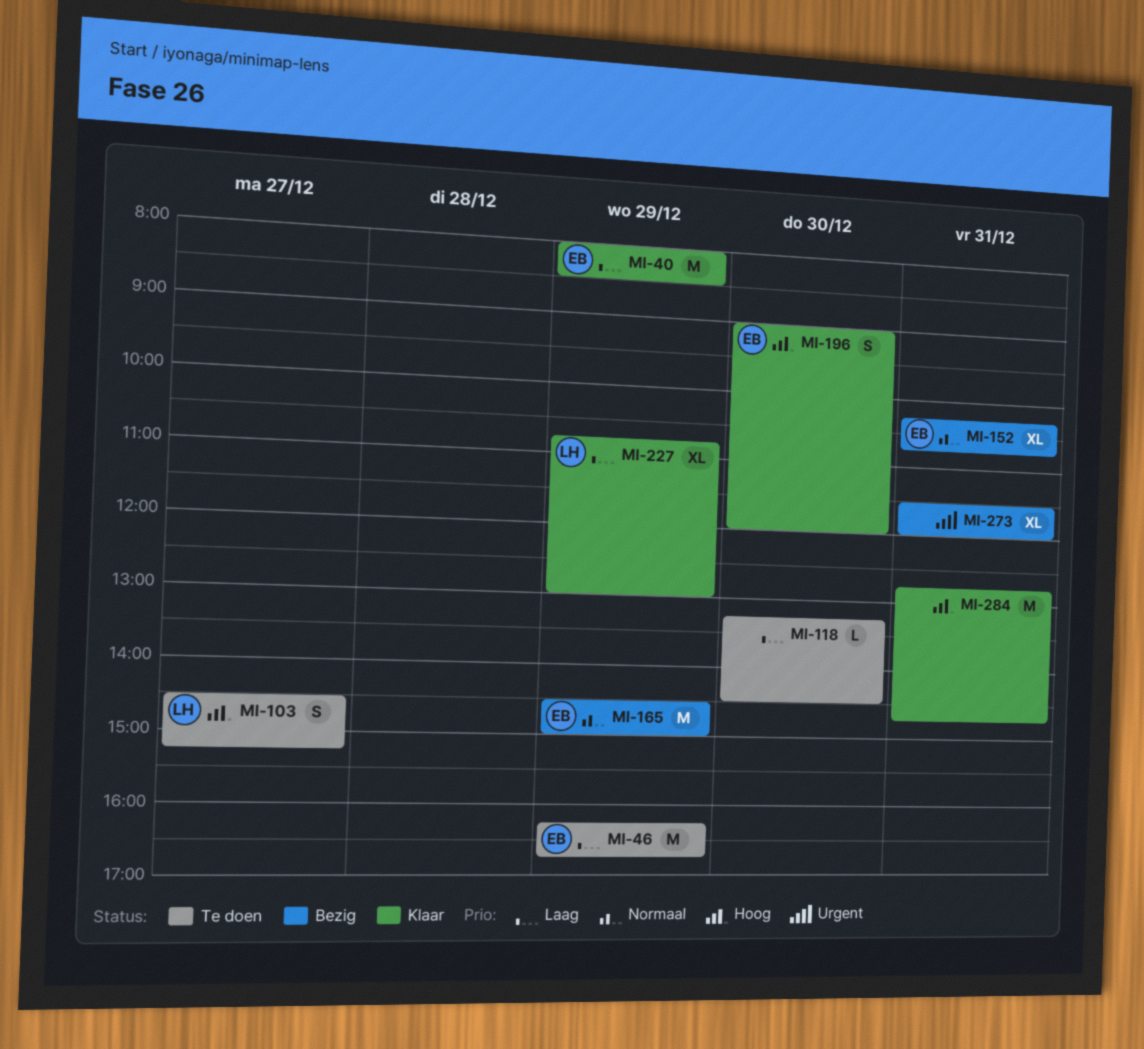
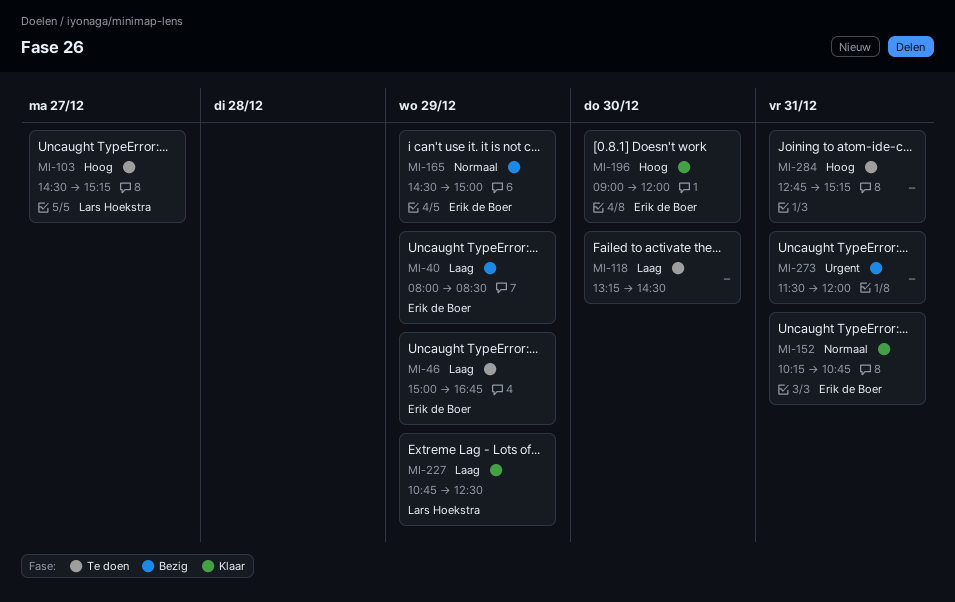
MI-40, status: Klaar -> Bezig
MI-46, begins: 16:15 -> 15:00
MI-152, status: Bezig -> Klaar
MI-227, ends: 13:00 -> 12:30
MI-284, status: Klaar -> Te doen
MI-284, ends: 14:45 -> 15:15

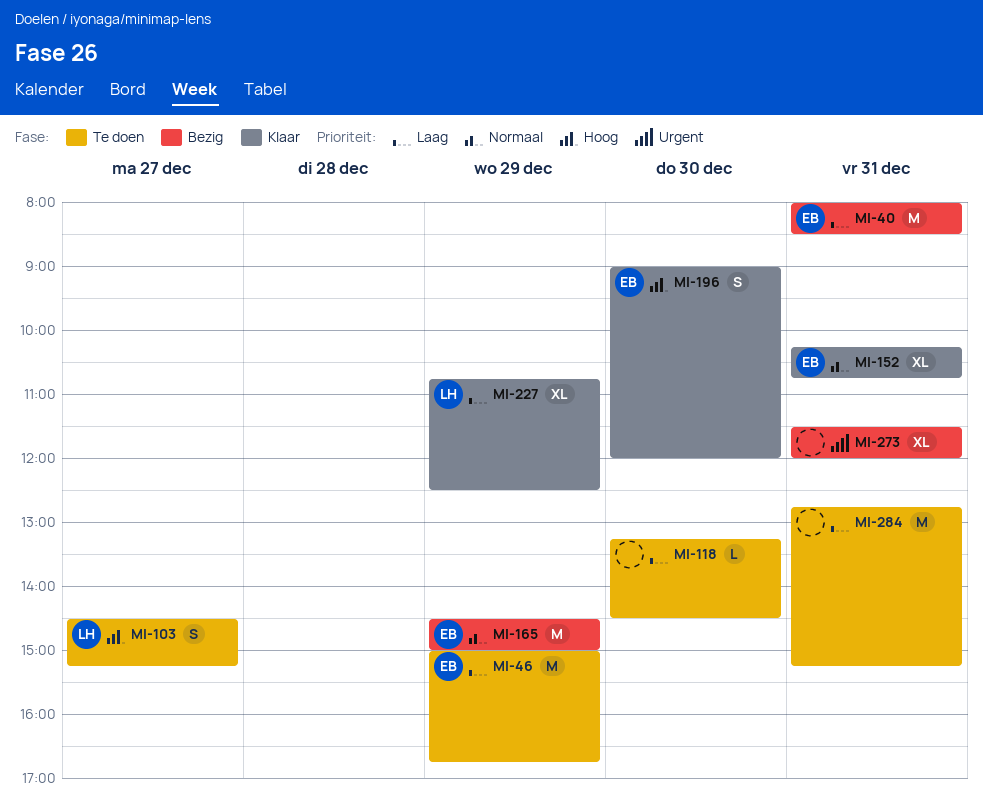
MI-40, day: Dec 29 -> Dec 31
MI-284, priority: Hoog -> Laag

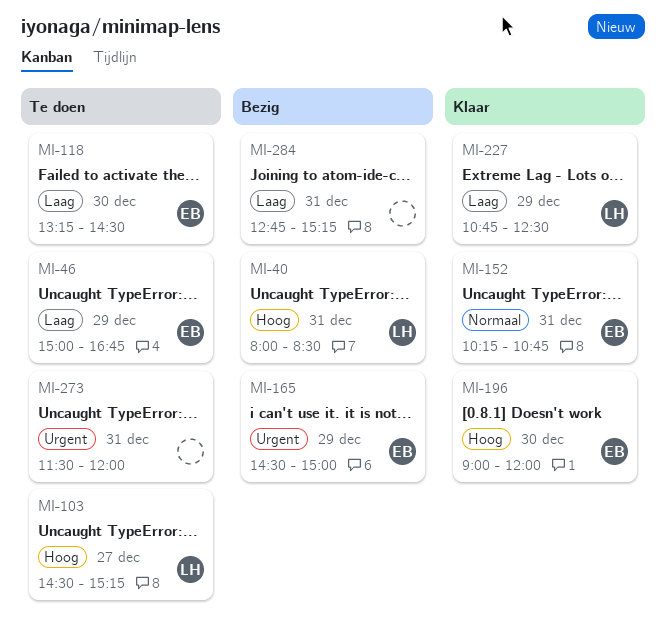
MI-40, owner: EB -> LH
MI-40, priority: Laag -> Hoog
MI-118, owner: none -> EB
MI-165, priority: Normaal -> Urgent
MI-273, status: Bezig -> Te doen
MI-284, status: Te doen -> Bezig

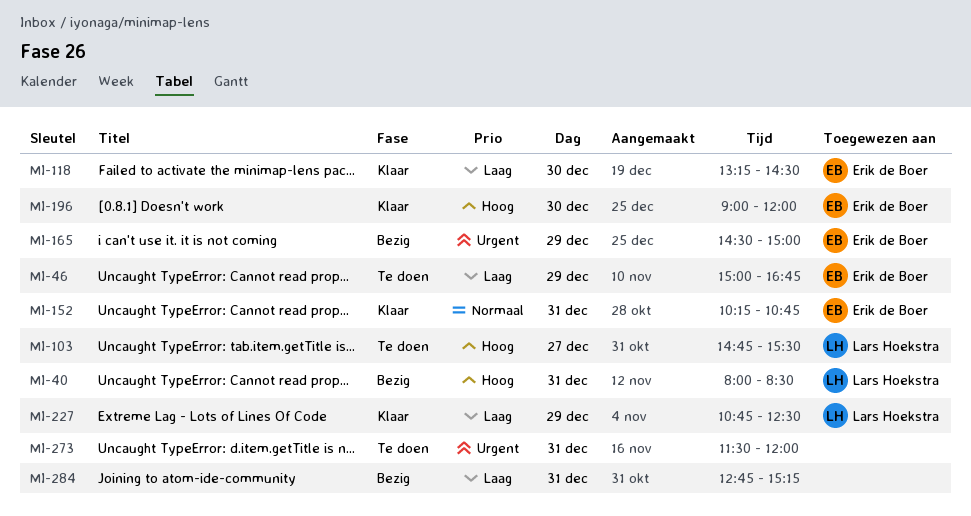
MI-103, begins: 14:30 -> 14:45
MI-103, ends: 15:15 -> 15:30
MI-118, status: Te doen -> Klaar

